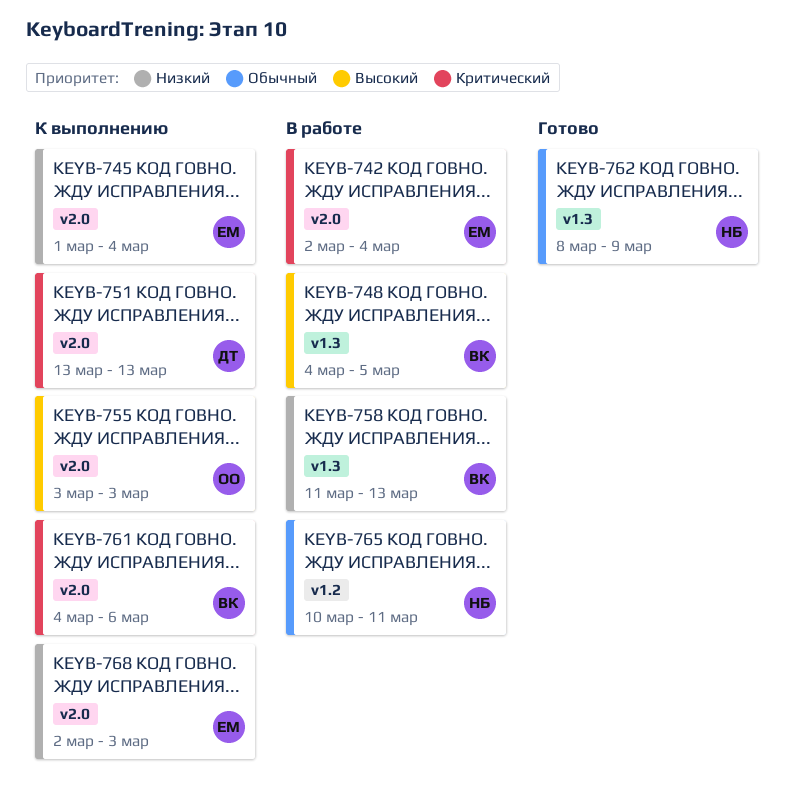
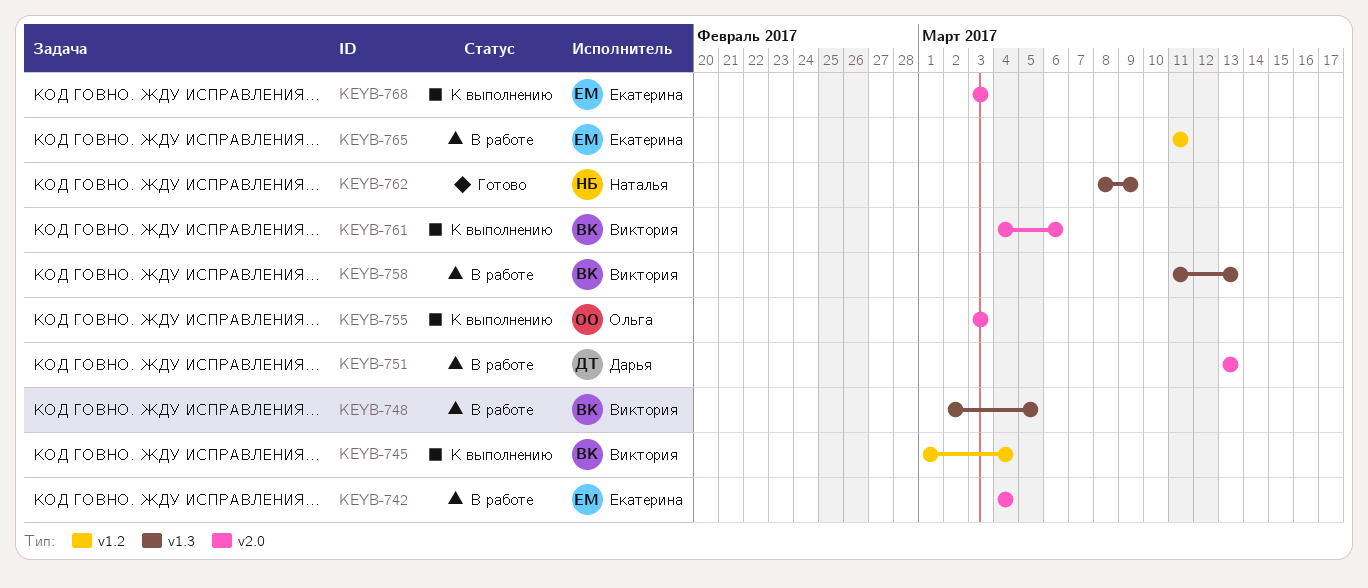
KEYB-742, start: Mar 2 -> Mar 4
KEYB-745, owner: Екатерина -> Виктория
KEYB-745, label: v2.0 -> v1.2
KEYB-748, start: Mar 4 -> Mar 2
KEYB-751, status: К выполнению -> В работе
KEYB-765, owner: Наталья -> Екатерина
KEYB-765, start: Mar 10 -> Mar 11
KEYB-768, start: Mar 2 -> Mar 3

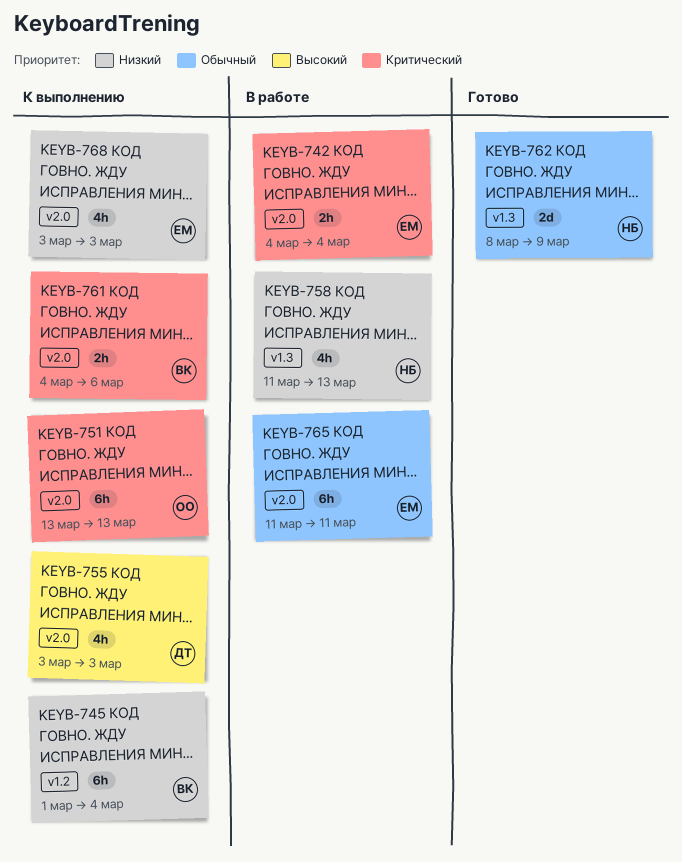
KEYB-748: present -> none
KEYB-751, status: В работе -> К выполнению
KEYB-751, owner: Дарья -> Ольга
KEYB-755, owner: Ольга -> Дарья
KEYB-758, owner: Виктория -> Наталья
KEYB-765, label: v1.2 -> v2.0

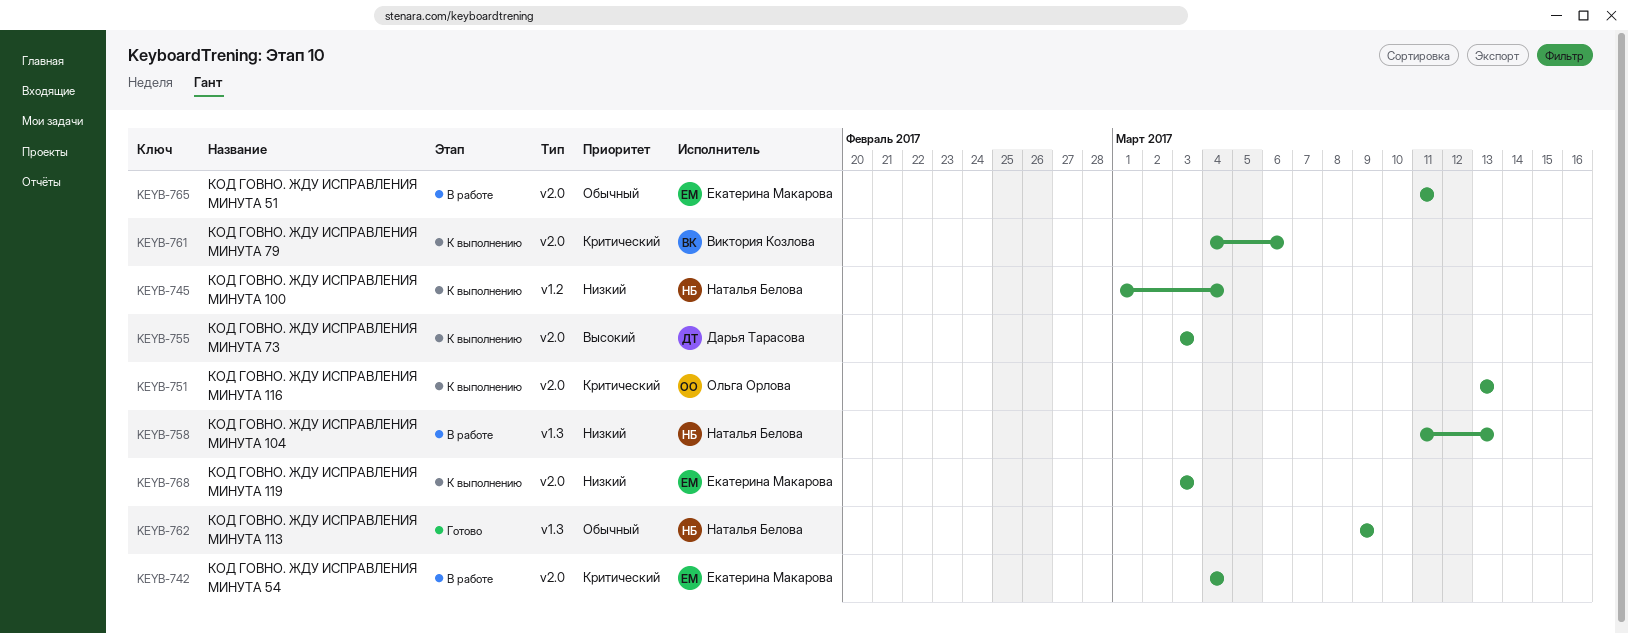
KEYB-745, owner: Виктория Козлова -> Наталья Белова
KEYB-762, start: Mar 8 -> Mar 9

